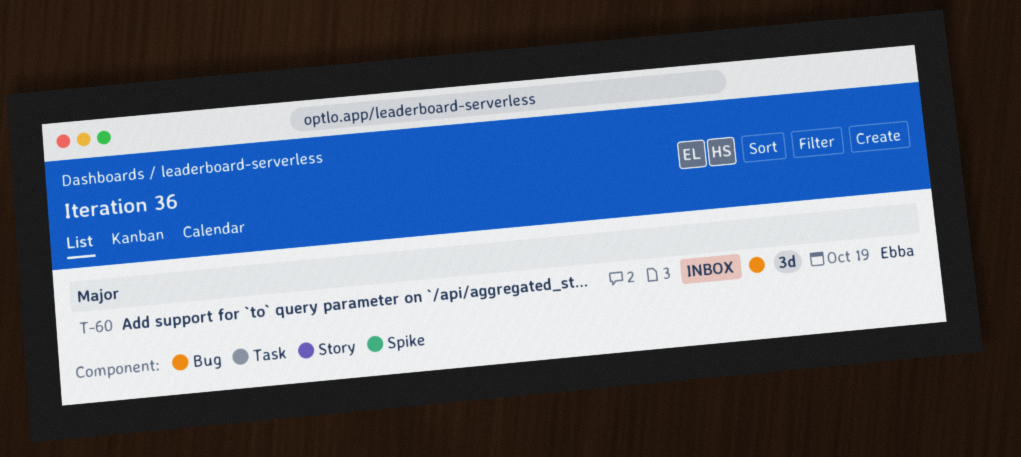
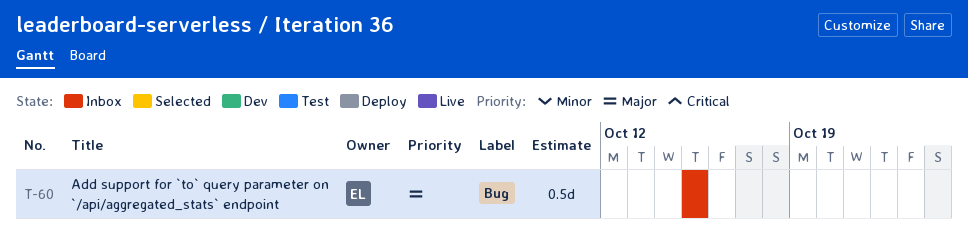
T-60, estimate: 3d -> 0.5d
T-60, due: Oct 19 -> Oct 15

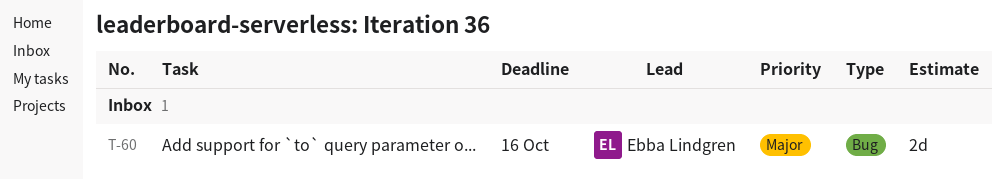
T-60, estimate: 0.5d -> 2d
T-60, due: Oct 15 -> Oct 16

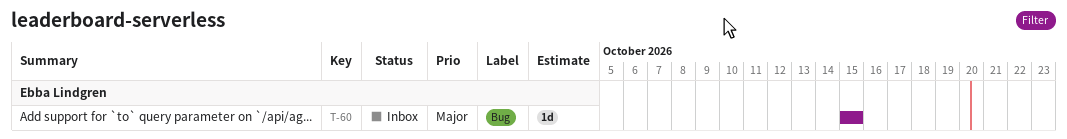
T-60, estimate: 2d -> 1d
T-60, due: Oct 16 -> Oct 15

